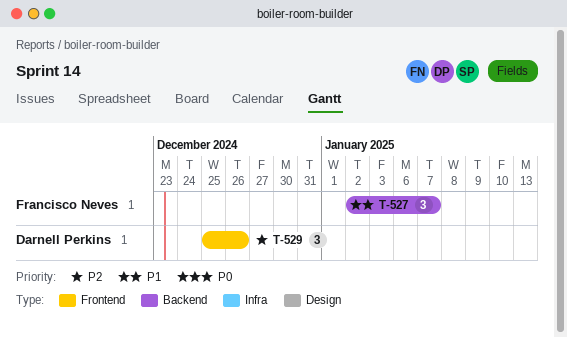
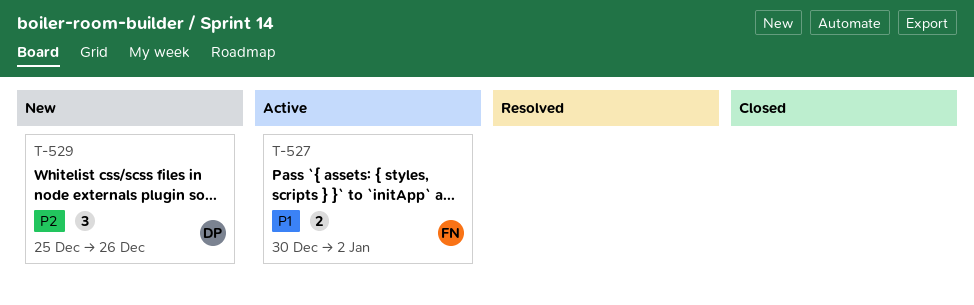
T-527, estimate: 3 -> 2
T-527, start: Jan 2 -> Dec 30
T-527, due: Jan 7 -> Jan 2

